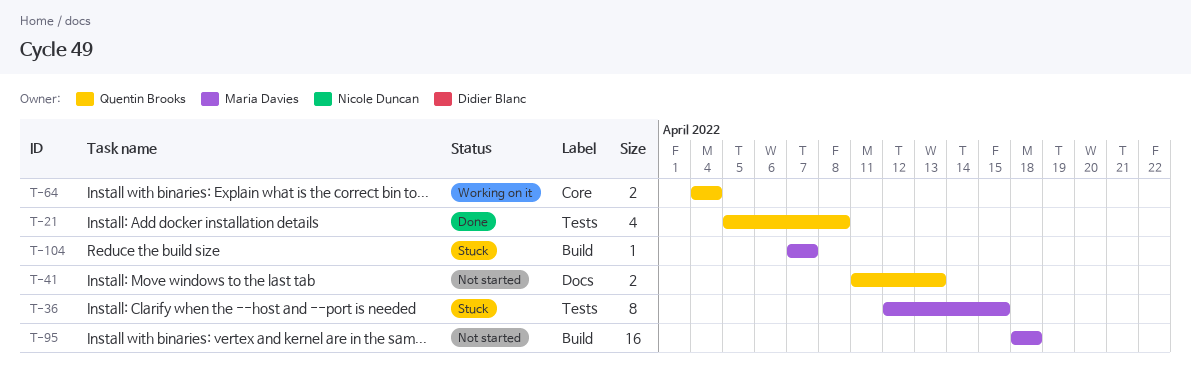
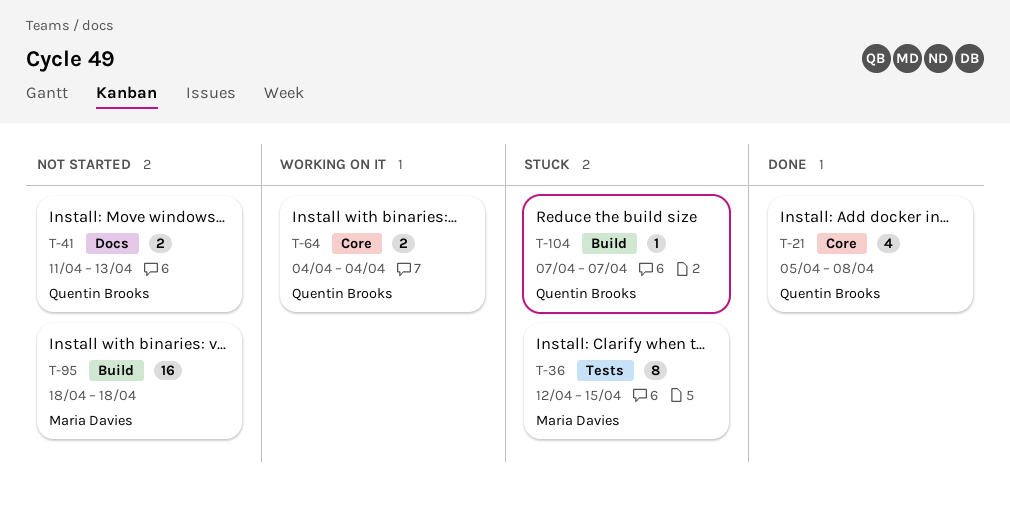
T-21, label: Tests -> Core
T-104, owner: Maria Davies -> Quentin Brooks

